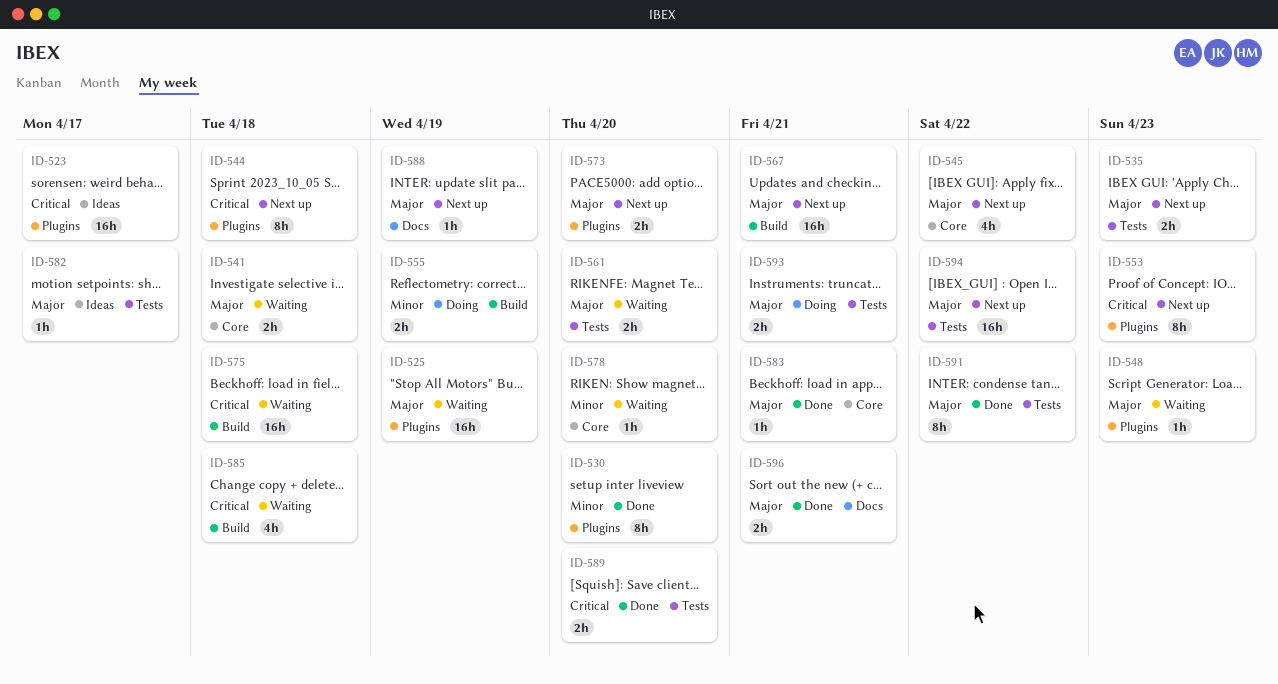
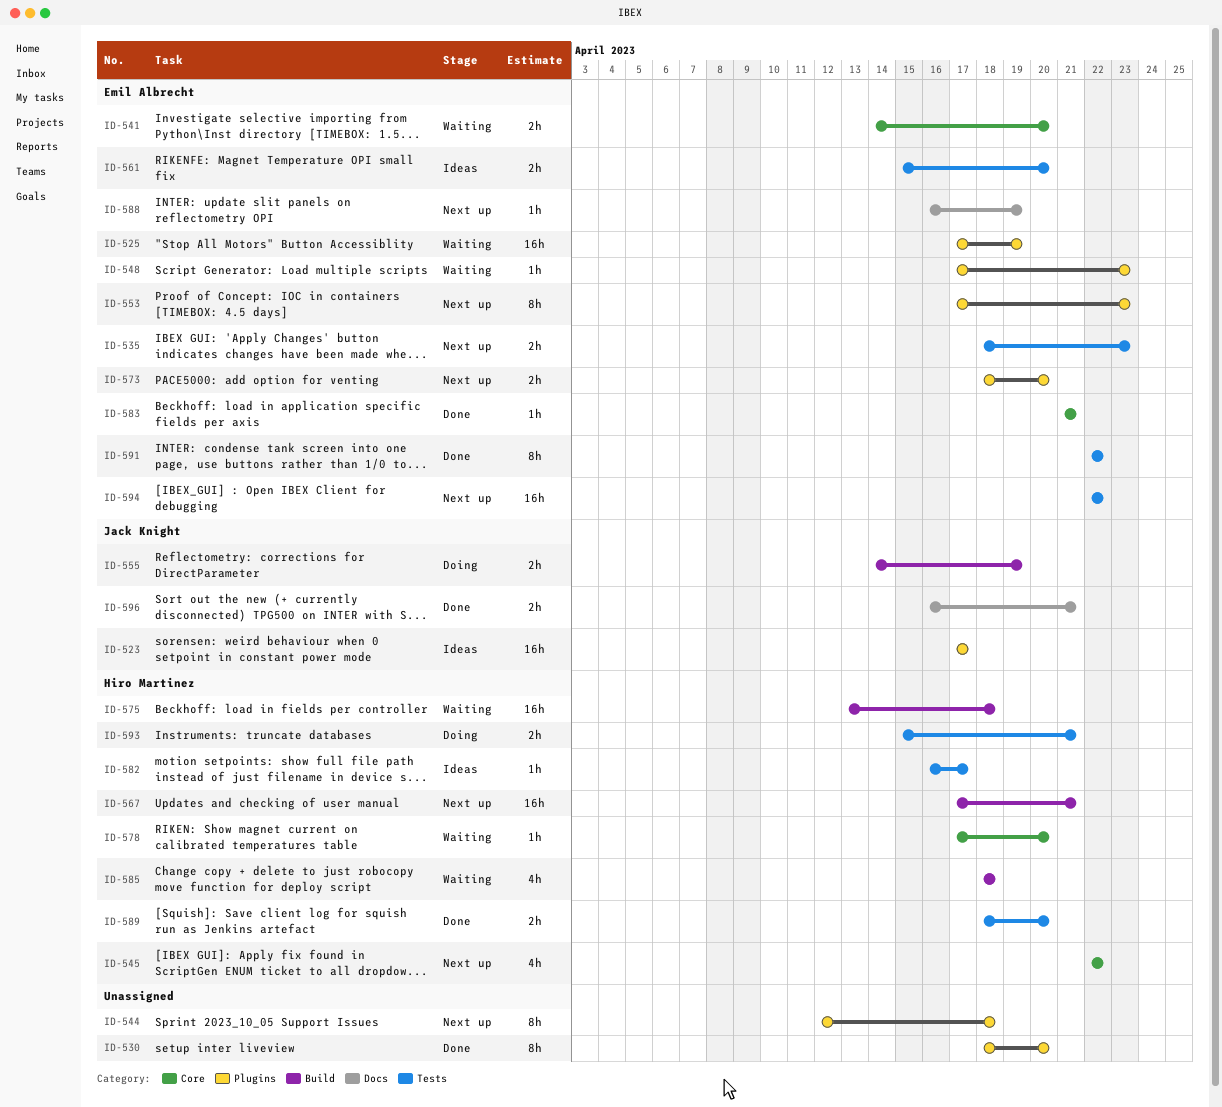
ID-541, due: Apr 18 -> Apr 20
ID-561, status: Waiting -> Ideas

